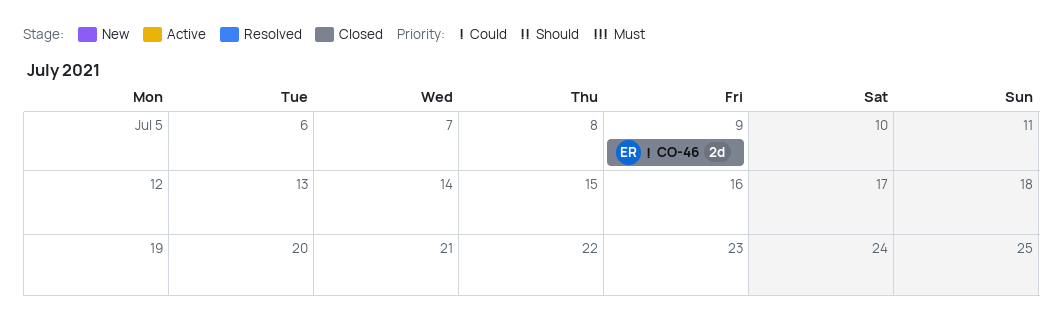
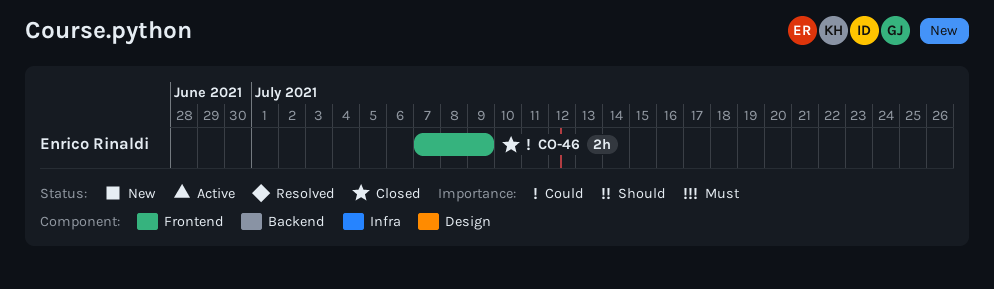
CO-46, estimate: 2d -> 2h
CO-46, start: Jul 9 -> Jul 7

